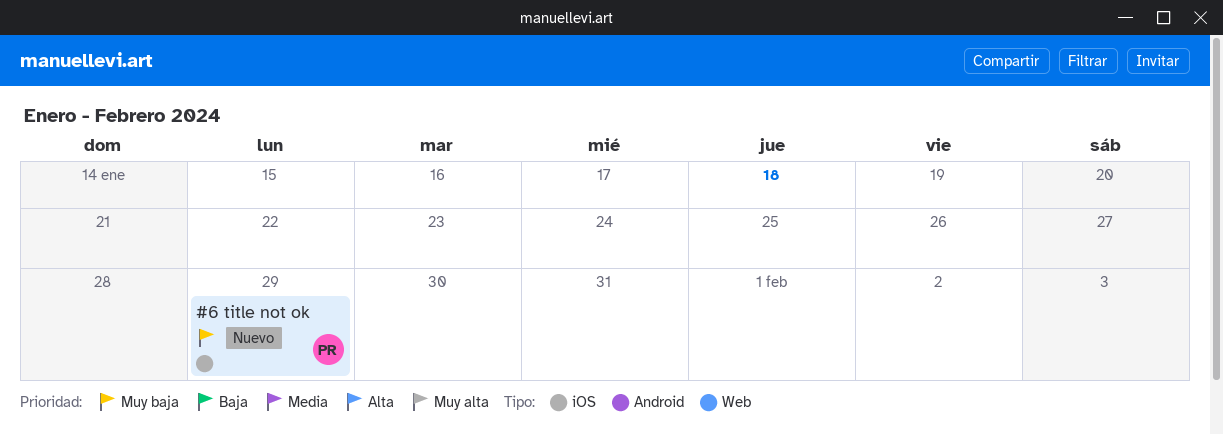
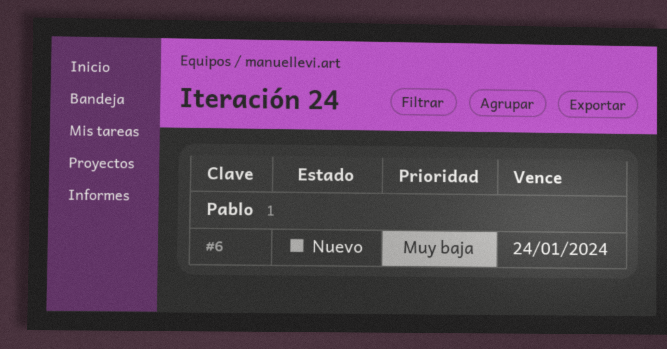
#6, due: Jan 29 -> Jan 24

